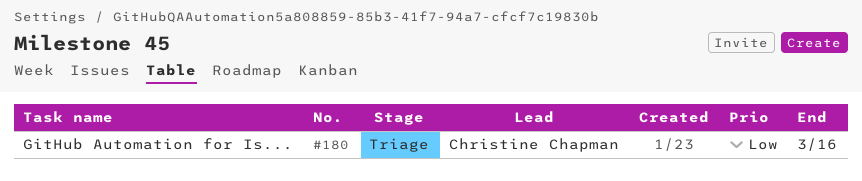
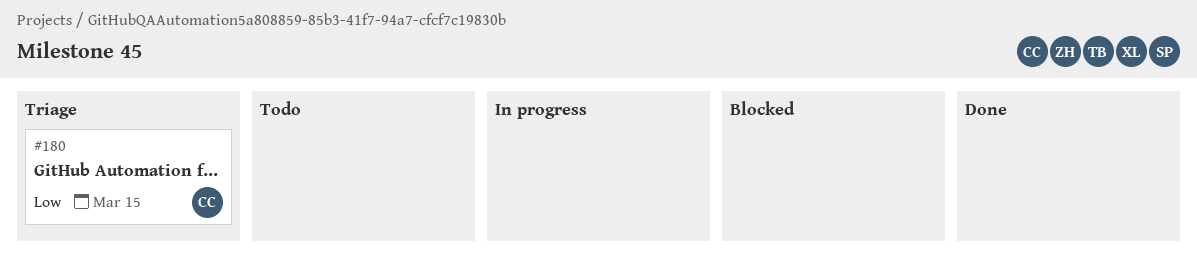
#180, due: Mar 16 -> Mar 15

